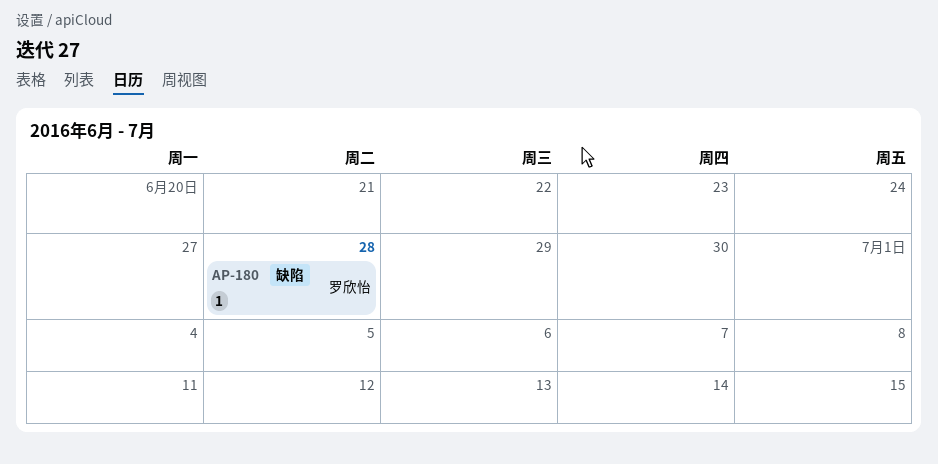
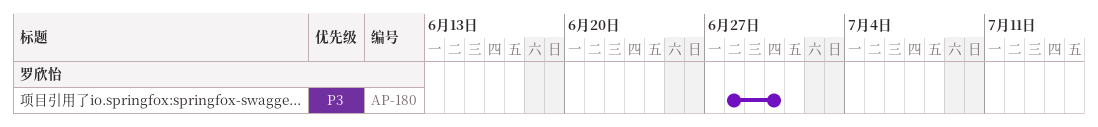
AP-180, due: Jun 28 -> Jun 30

